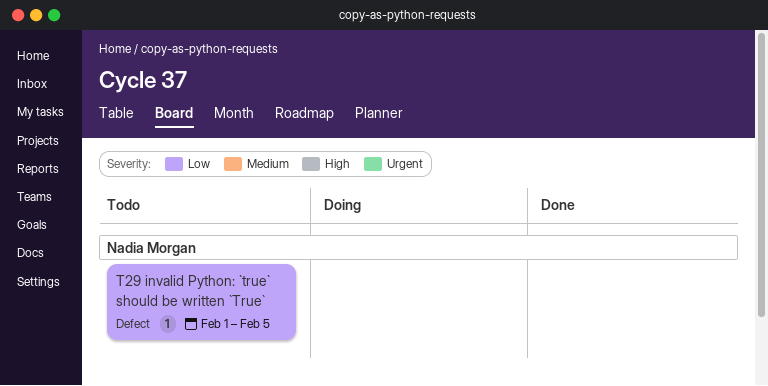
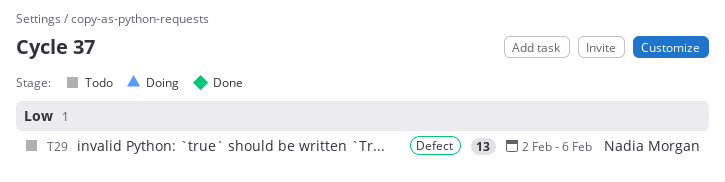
T29, estimate: 1 -> 13
T29, start: Feb 1 -> Feb 2
T29, due: Feb 5 -> Feb 6

